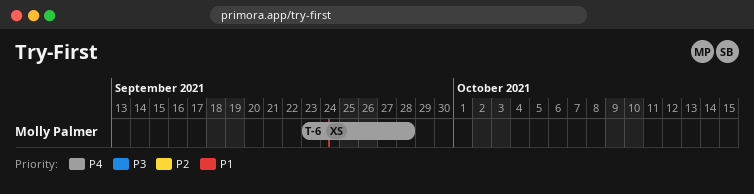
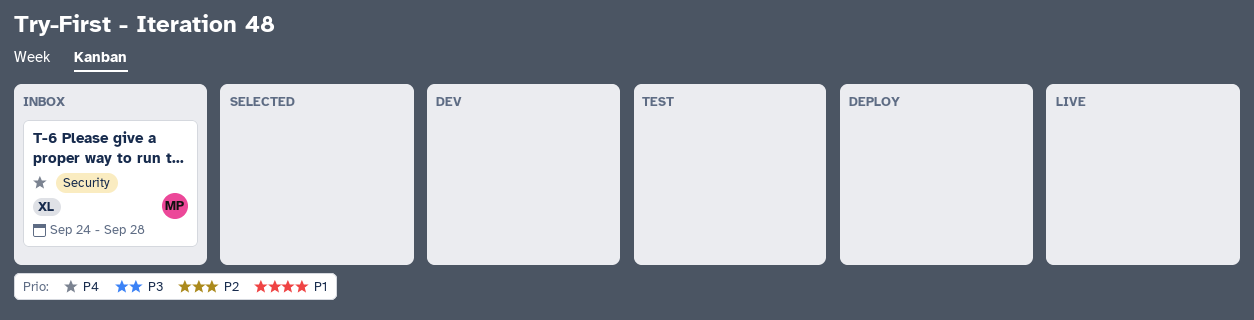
T-6, estimate: XS -> XL
T-6, start: Sep 23 -> Sep 24

